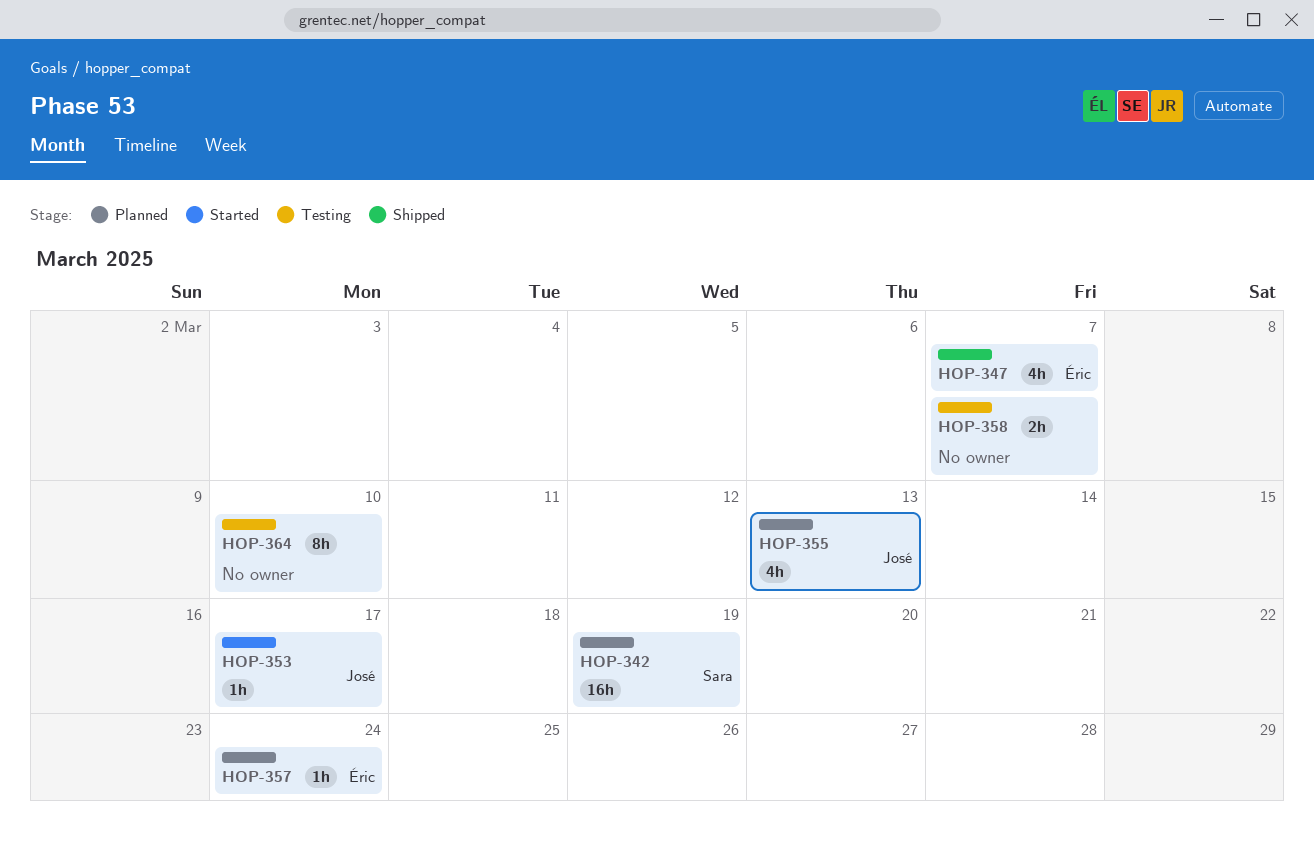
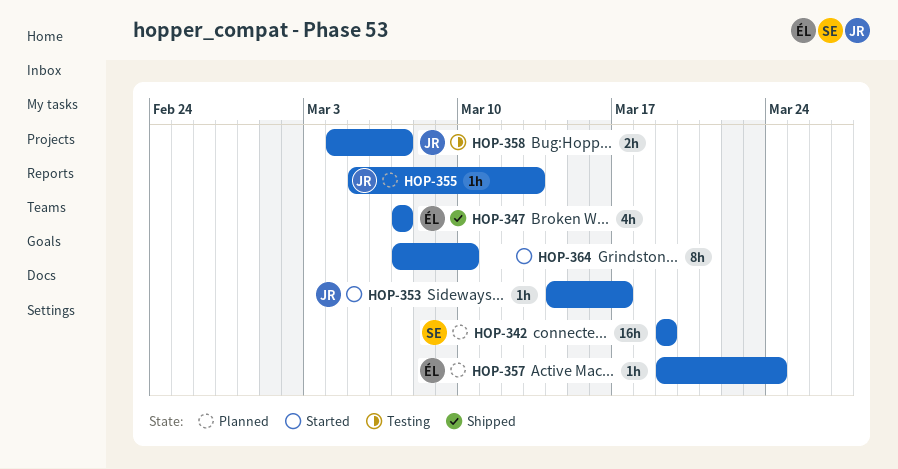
HOP-355, estimate: 4h -> 1h
HOP-358, owner: none -> José
HOP-364, status: Testing -> Started

